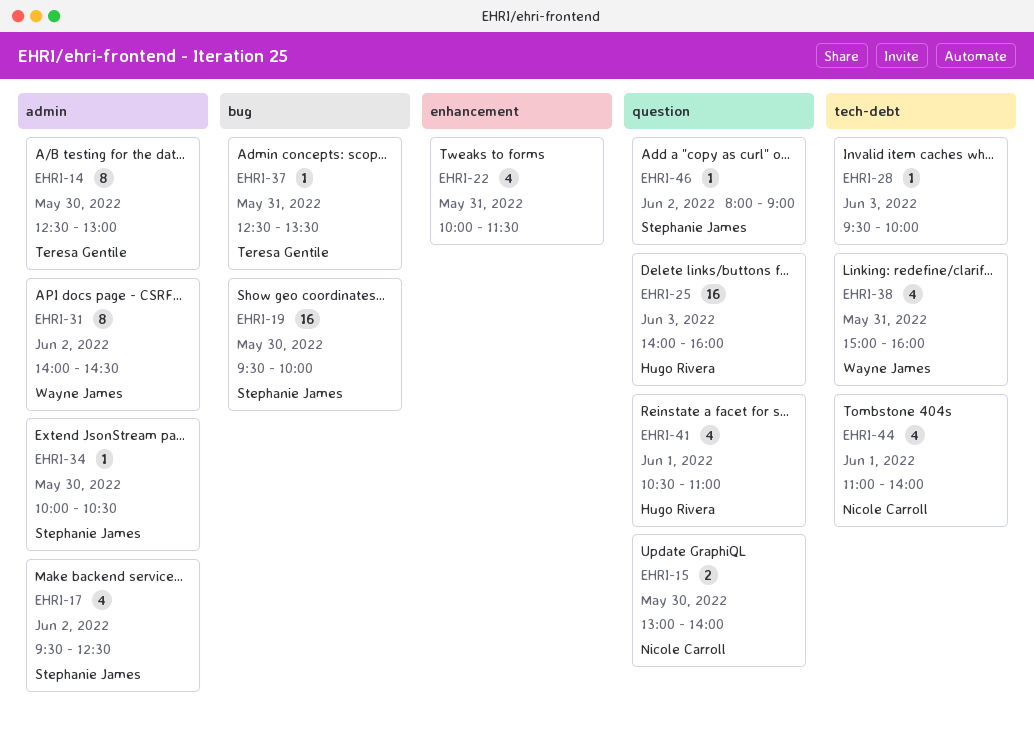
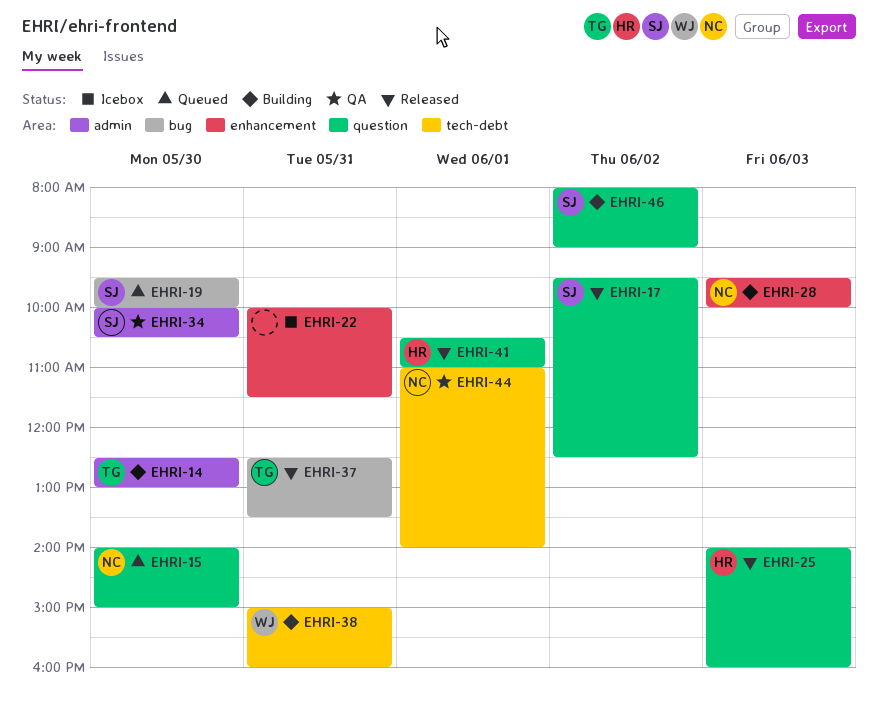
EHRI-15, begins: 13:00 -> 14:00
EHRI-15, ends: 14:00 -> 15:00
EHRI-17, label: admin -> question
EHRI-28, owner: none -> Nicole Carroll
EHRI-28, label: tech-debt -> enhancement
EHRI-31: present -> none

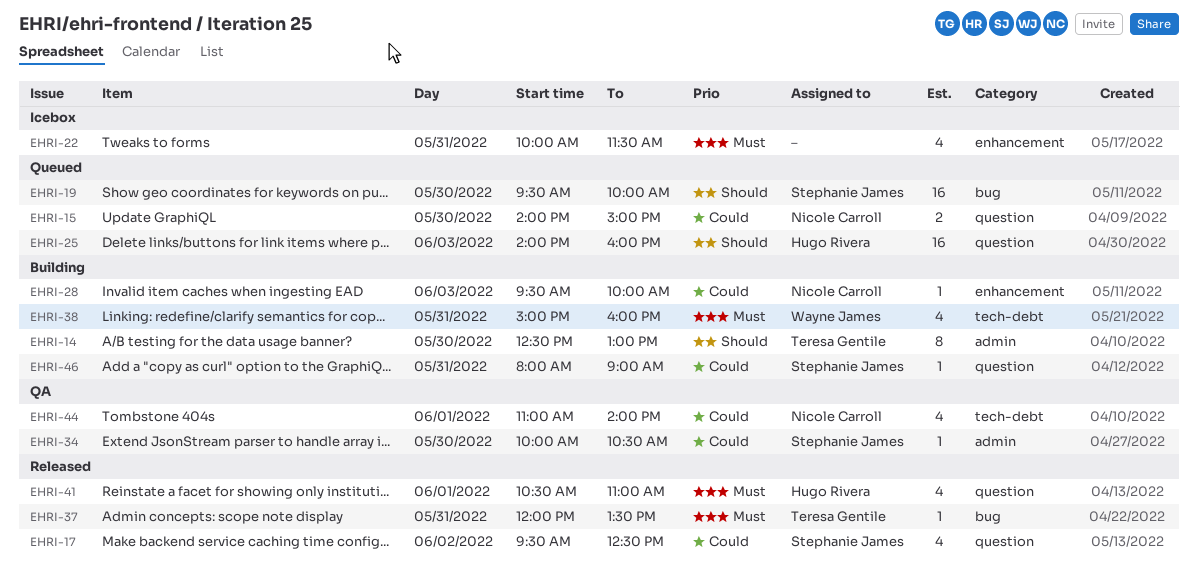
EHRI-25, status: Released -> Queued
EHRI-37, begins: 12:30 -> 12:00
EHRI-46, day: Jun 2 -> May 31

